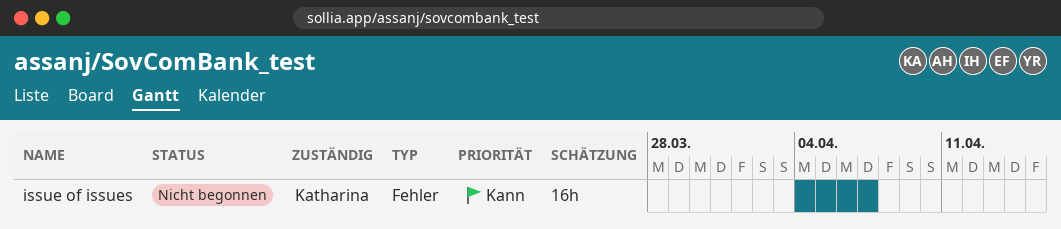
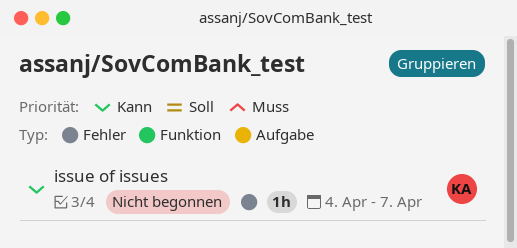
issue of issues, estimate: 16h -> 1h

